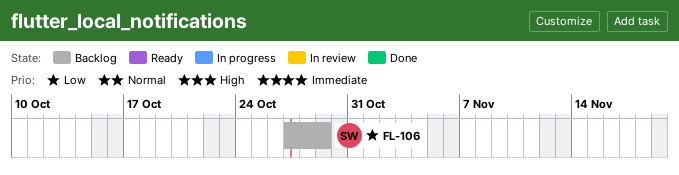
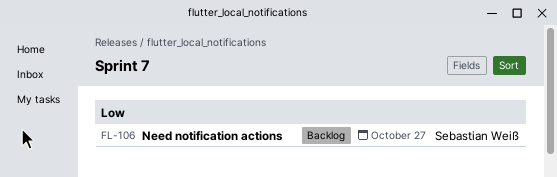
FL-106, due: Oct 29 -> Oct 27

